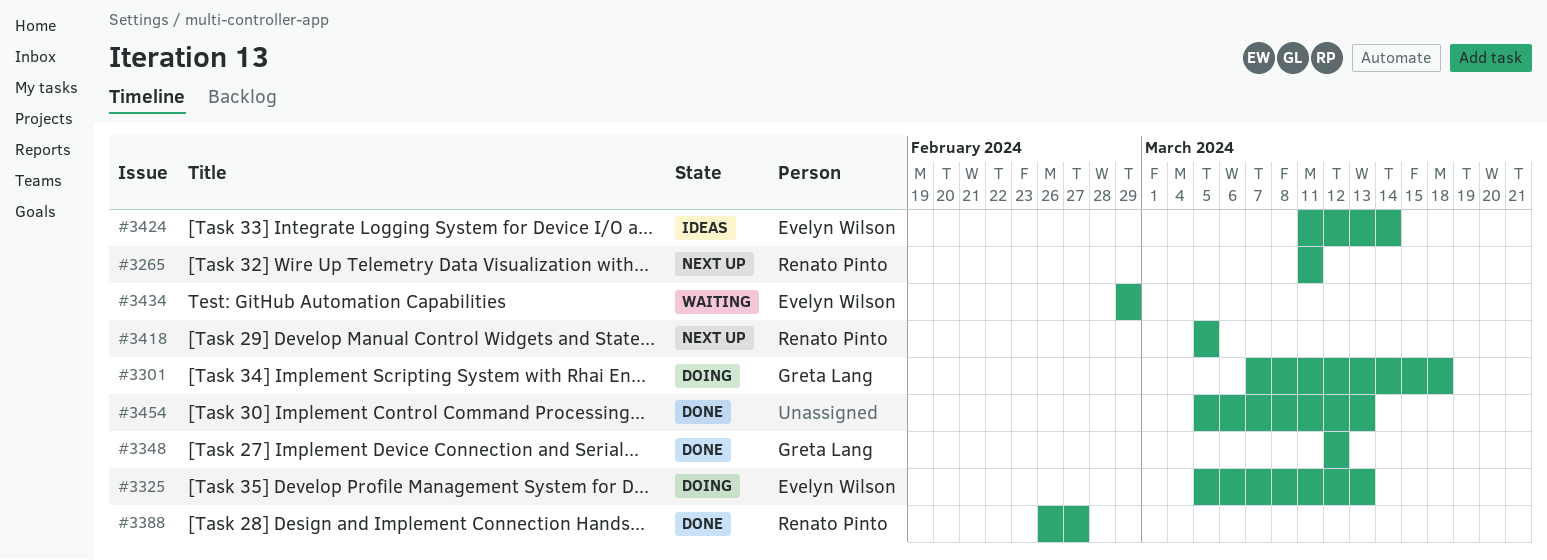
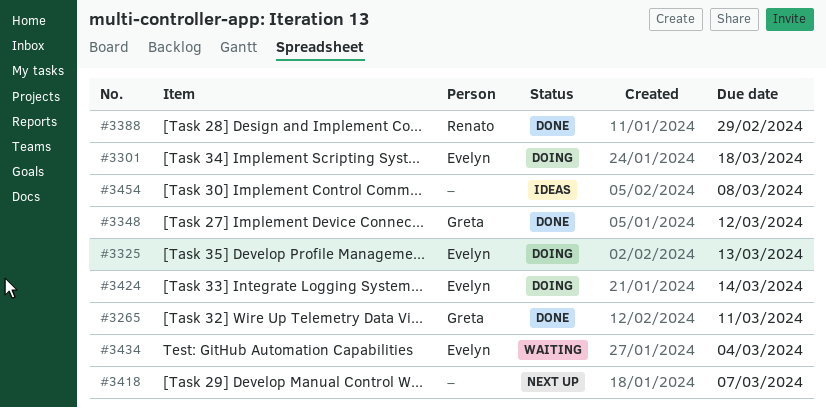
#3265, status: Next up -> Done
#3265, owner: Renato Pinto -> Greta Lang
#3301, owner: Greta Lang -> Evelyn Wilson
#3388, due: Feb 27 -> Feb 29
#3418, owner: Renato Pinto -> none
#3418, due: Mar 5 -> Mar 7
#3424, status: Ideas -> Doing
#3434, due: Feb 29 -> Mar 4
#3454, status: Done -> Ideas
#3454, due: Mar 13 -> Mar 8

